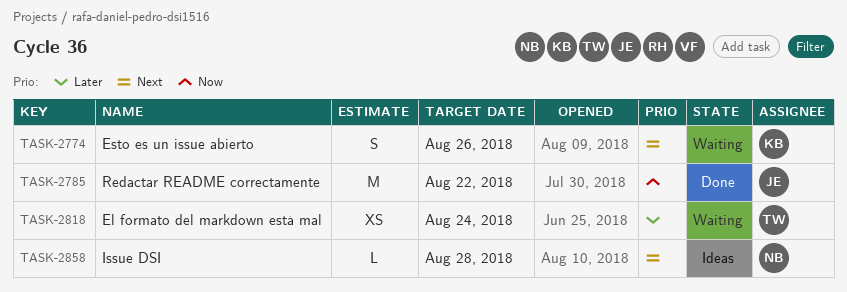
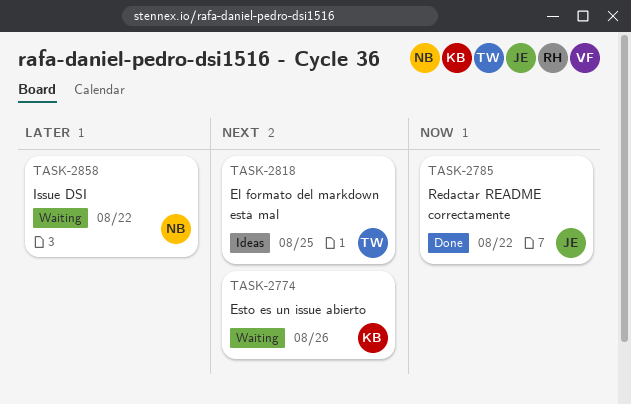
TASK-2818, status: Waiting -> Ideas
TASK-2818, priority: Later -> Next
TASK-2818, due: Aug 24 -> Aug 25
TASK-2858, status: Ideas -> Waiting
TASK-2858, priority: Next -> Later
TASK-2858, due: Aug 28 -> Aug 22

